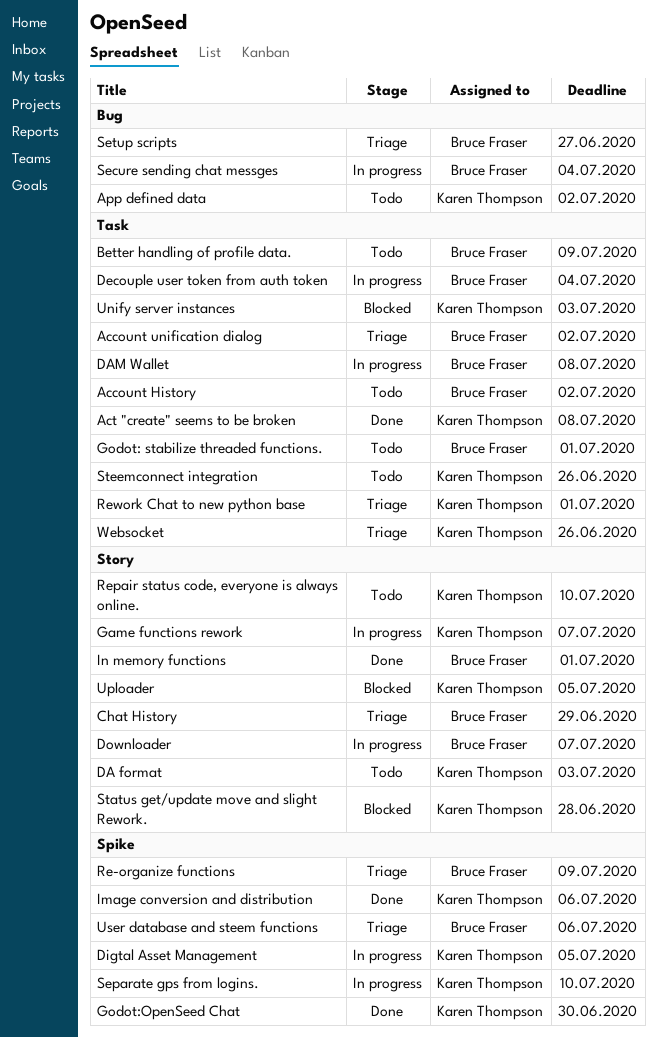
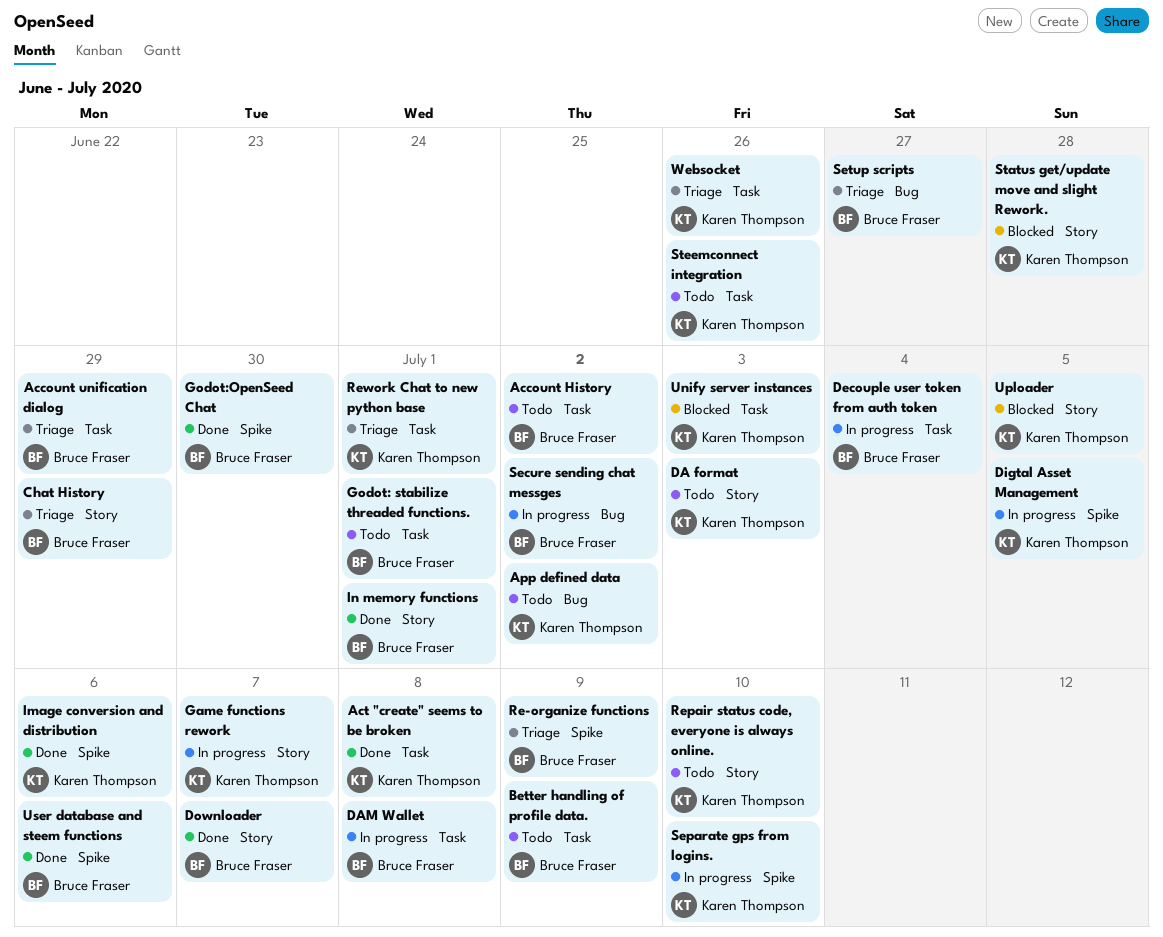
Account unification dialog, due: Jul 2 -> Jun 29
Downloader, status: In progress -> Done
Godot:OpenSeed Chat, owner: Karen Thompson -> Bruce Fraser
Secure sending chat messges, due: Jul 4 -> Jul 2
User database and steem functions, status: Triage -> Done

